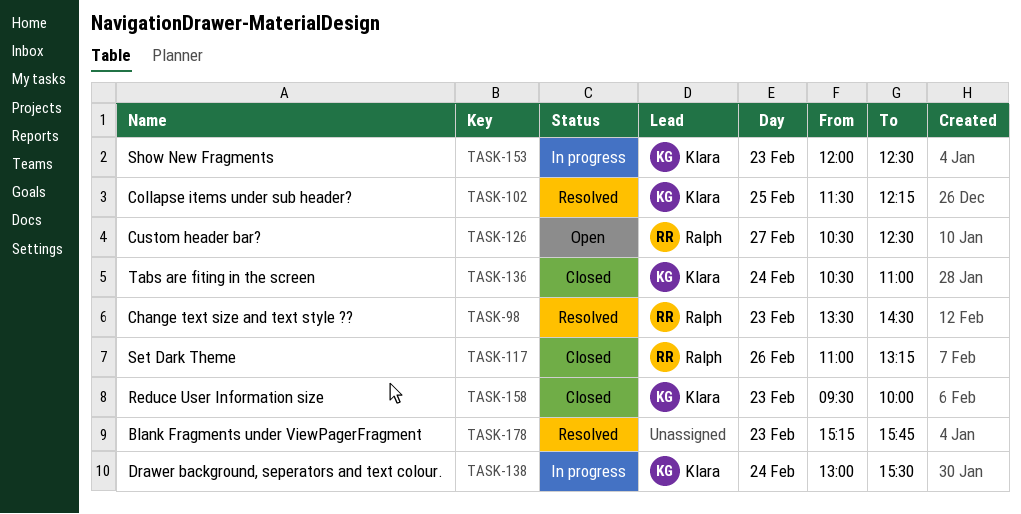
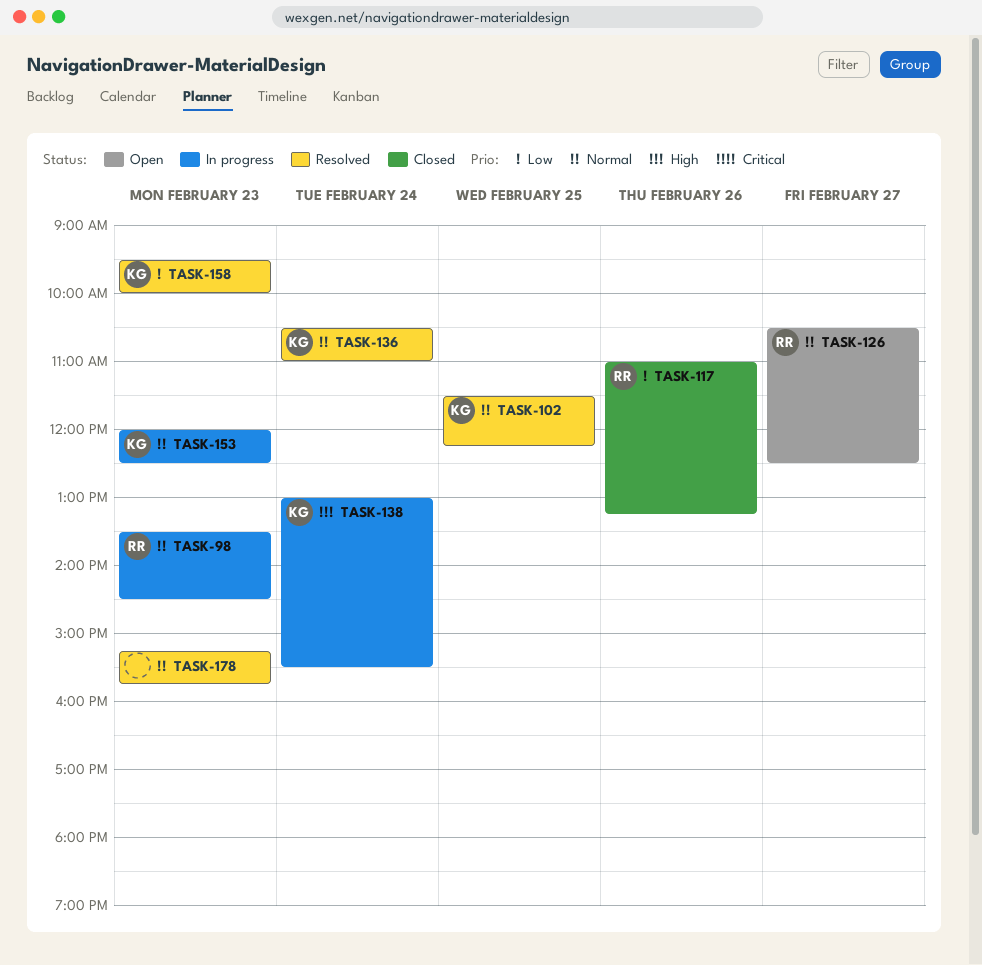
TASK-98, status: Resolved -> In progress
TASK-136, status: Closed -> Resolved
TASK-158, status: Closed -> Resolved

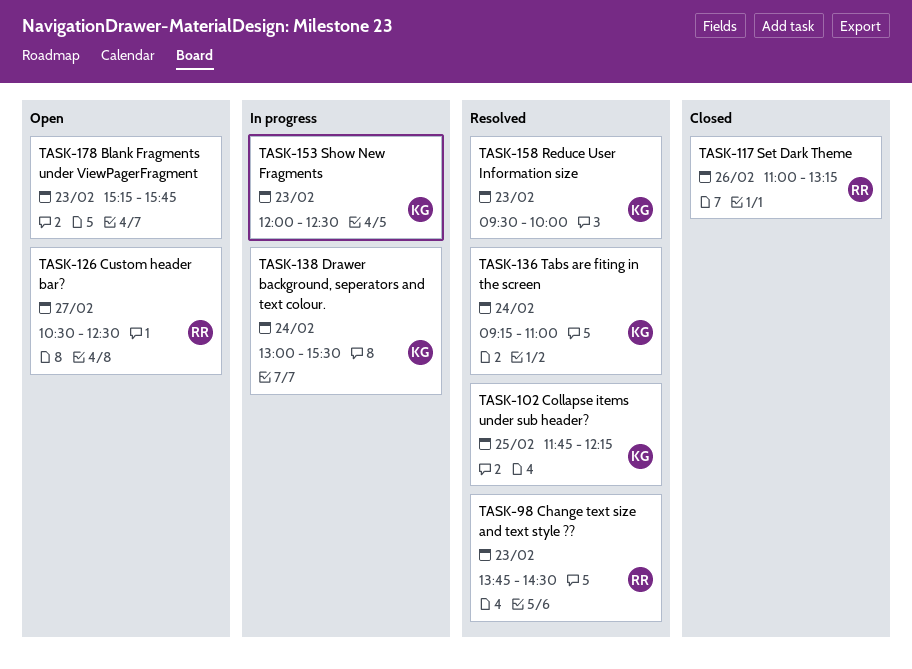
TASK-98, status: In progress -> Resolved
TASK-98, begins: 13:30 -> 13:45
TASK-102, begins: 11:30 -> 11:45
TASK-136, begins: 10:30 -> 09:15
TASK-178, status: Resolved -> Open

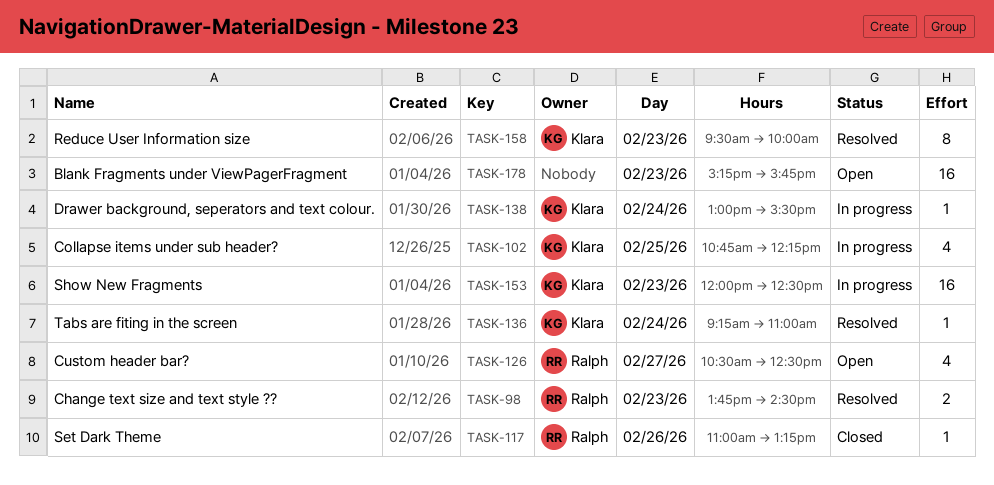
TASK-102, status: Resolved -> In progress
TASK-102, begins: 11:45 -> 10:45

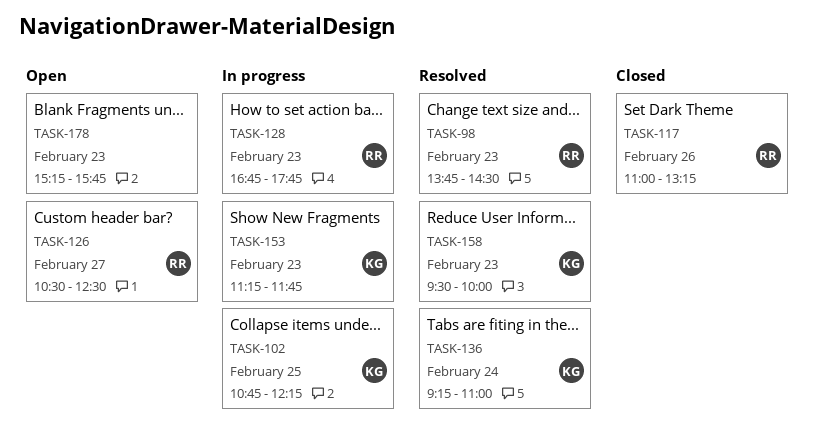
TASK-128: none -> present
TASK-138: present -> none
TASK-153, begins: 12:00 -> 11:15
TASK-153, ends: 12:30 -> 11:45

